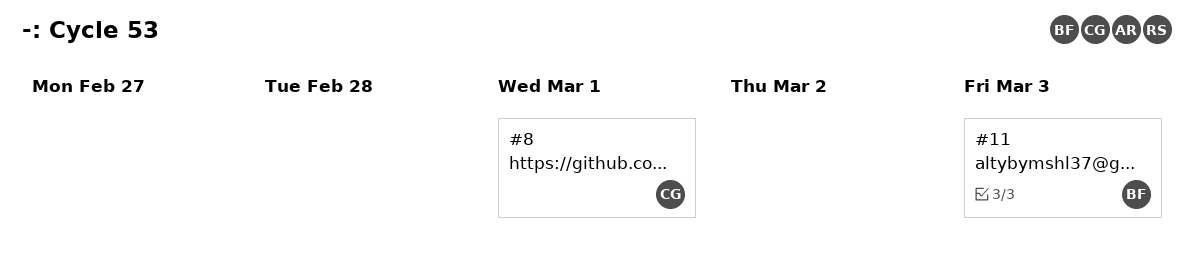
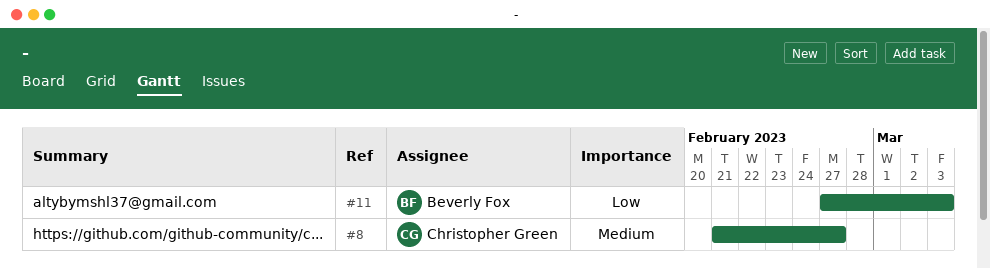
#8, due: Mar 1 -> Feb 27

